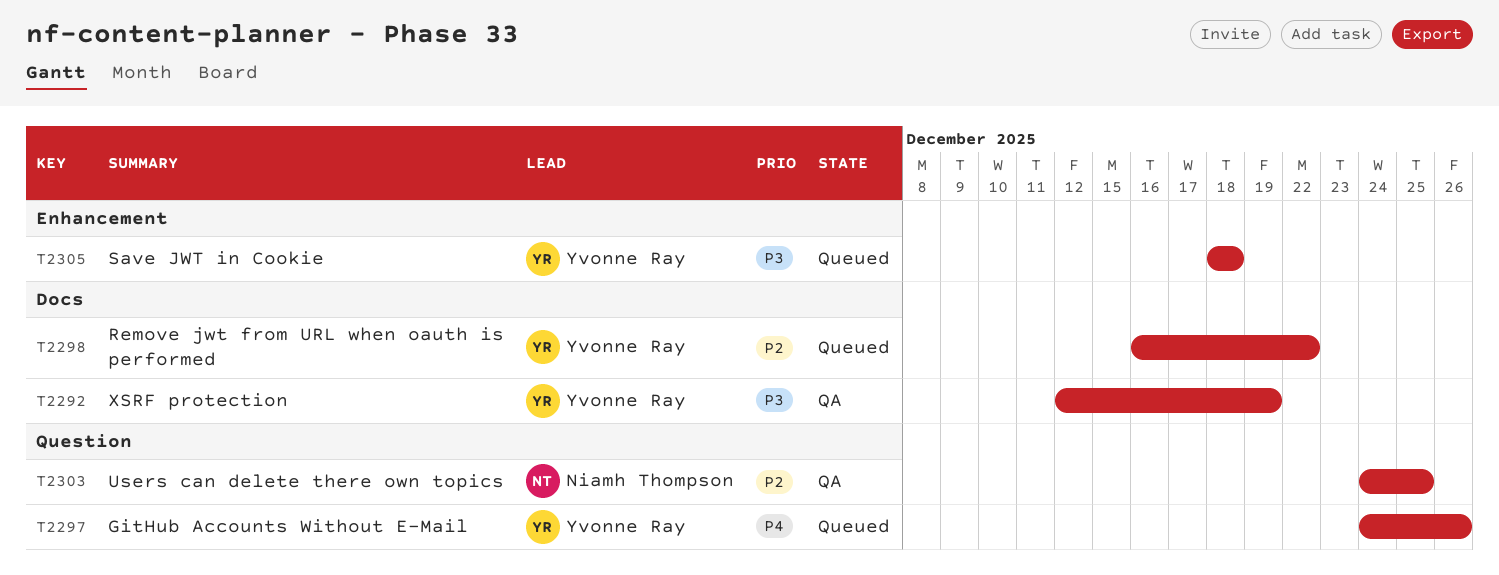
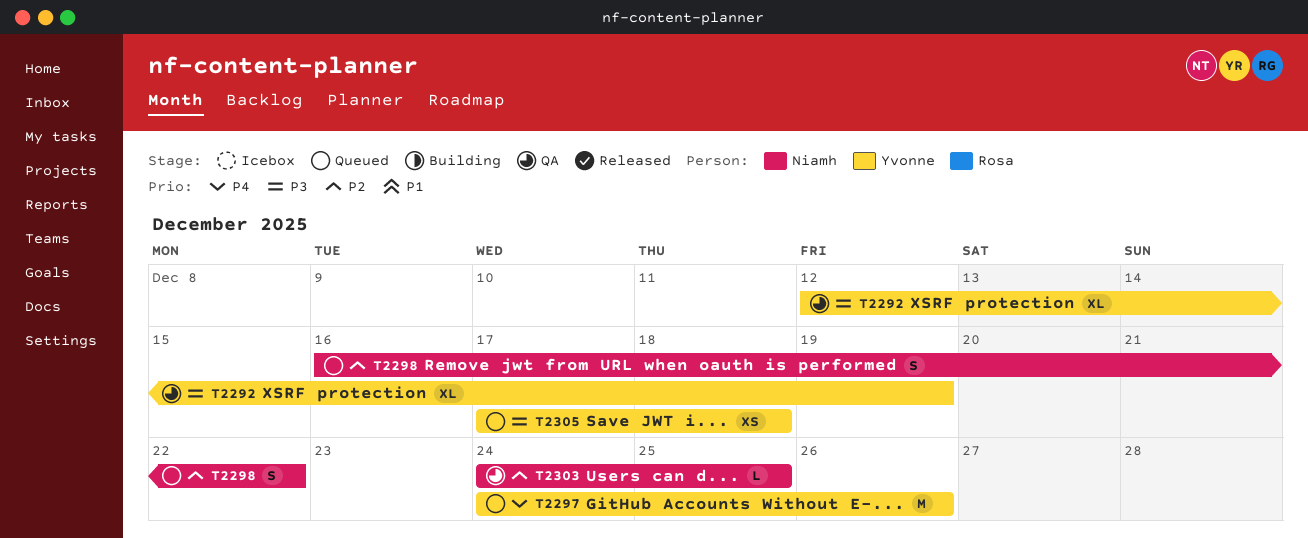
T2298, owner: Yvonne Ray -> Niamh Thompson
T2305, start: Dec 18 -> Dec 17

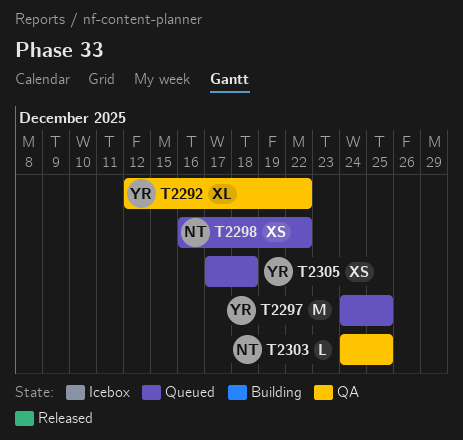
T2292, due: Dec 19 -> Dec 22
T2297, due: Dec 26 -> Dec 25
T2298, estimate: S -> XS

